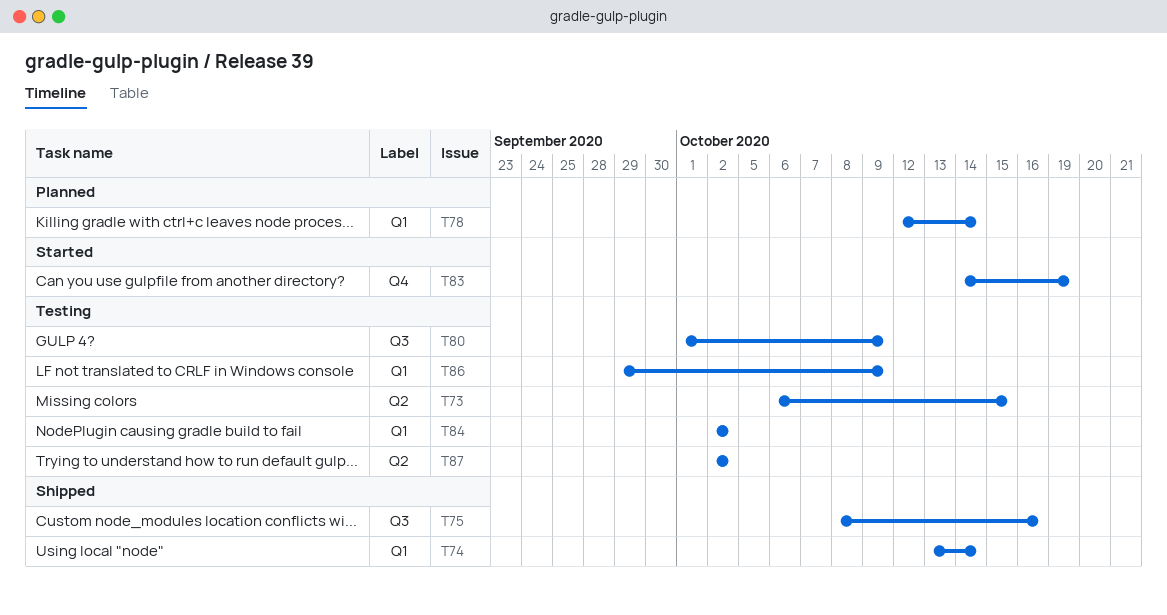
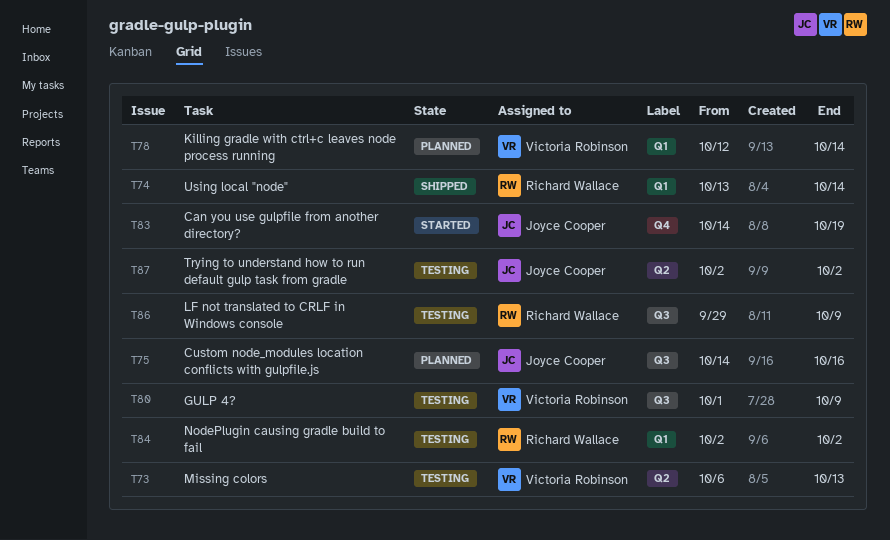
T73, due: Oct 15 -> Oct 13
T75, status: Shipped -> Planned
T75, start: Oct 8 -> Oct 14
T86, label: Q1 -> Q3

